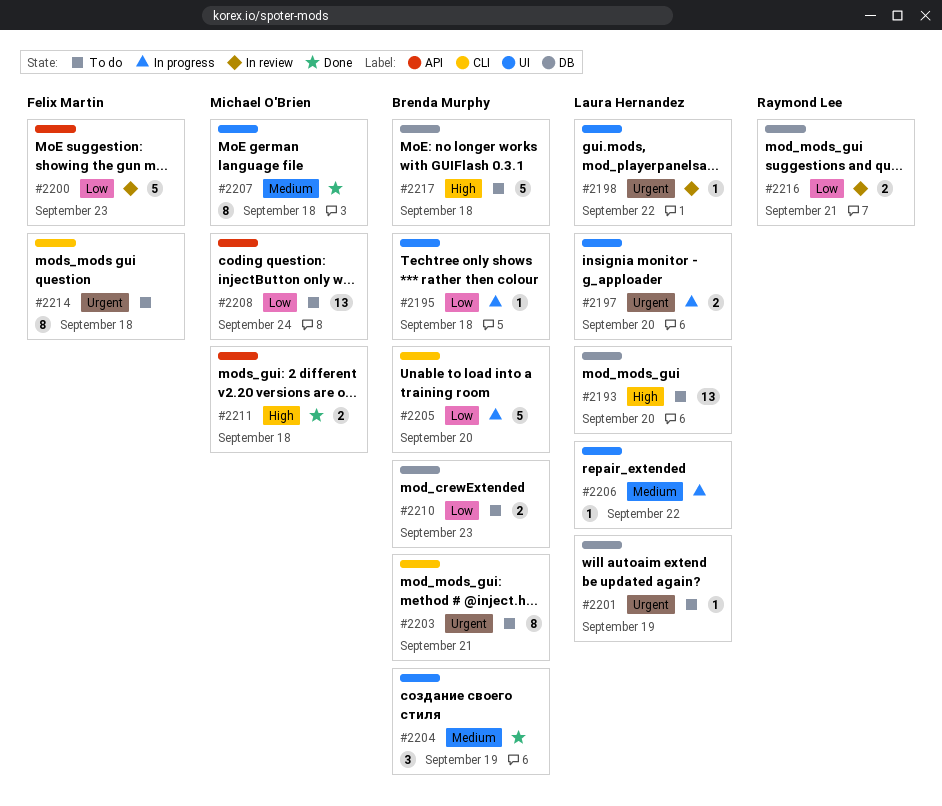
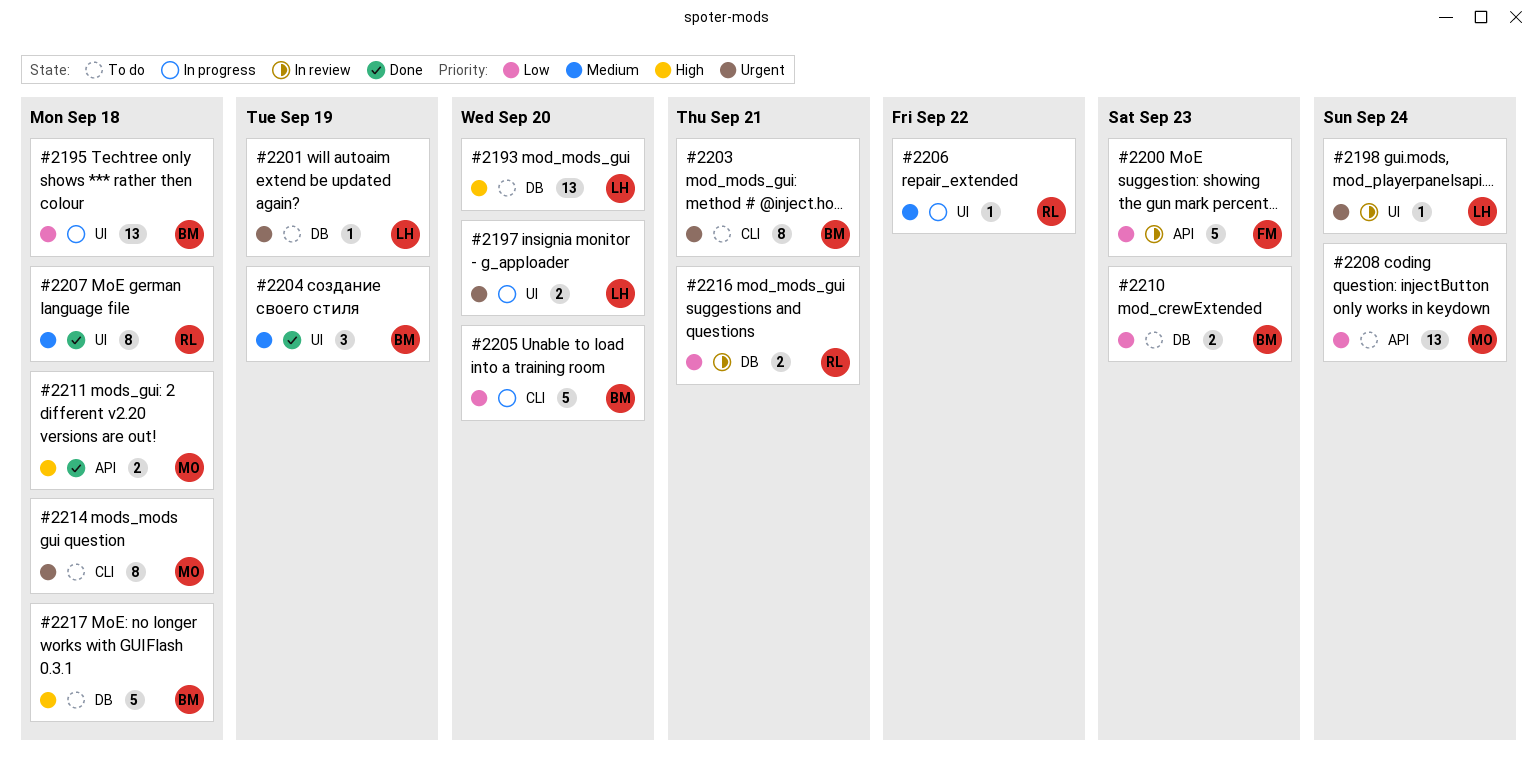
#2195, estimate: 1 -> 13
#2198, due: Sep 22 -> Sep 24
#2206, owner: Laura Hernandez -> Raymond Lee
#2207, owner: Michael O'Brien -> Raymond Lee
#2214, owner: Felix Martin -> Michael O'Brien

